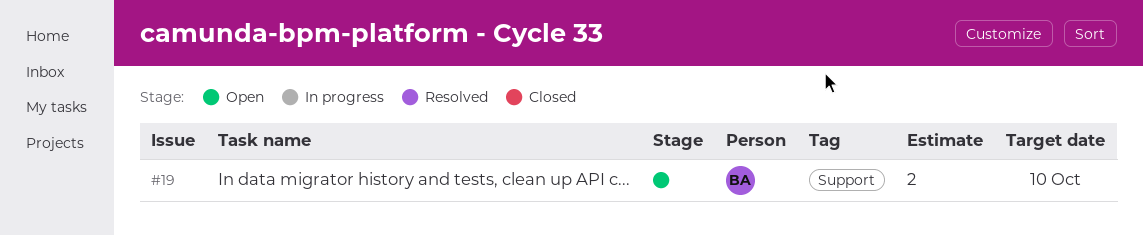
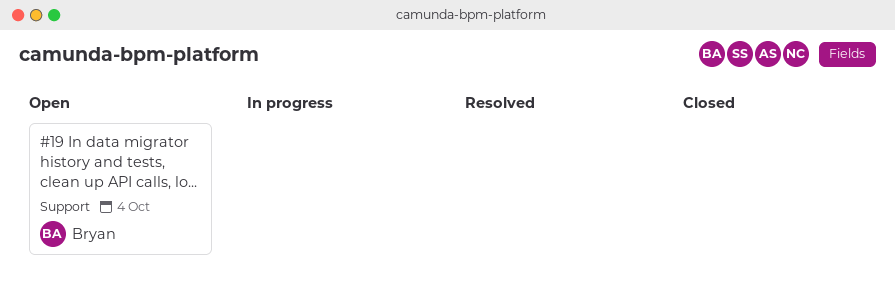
#19, due: Oct 10 -> Oct 4

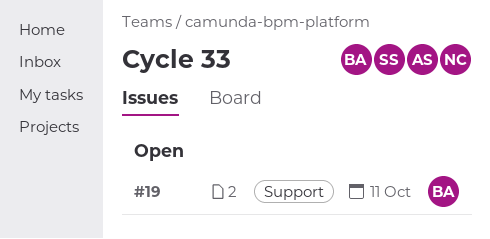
#19, due: Oct 4 -> Oct 11

